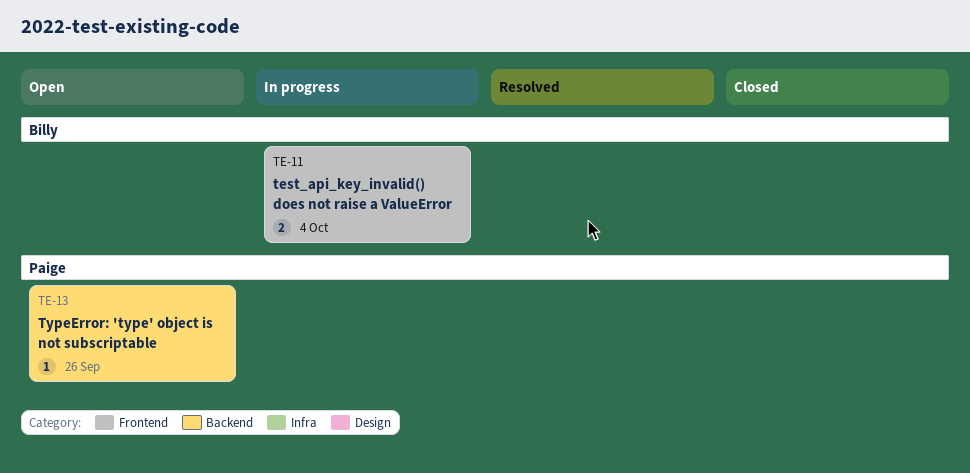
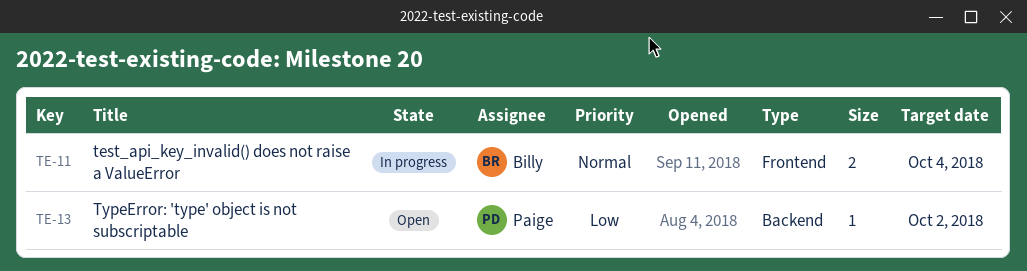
TE-13, due: Sep 26 -> Oct 2

